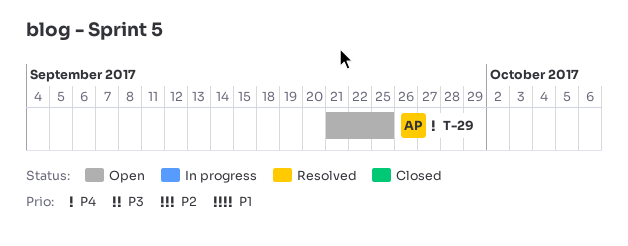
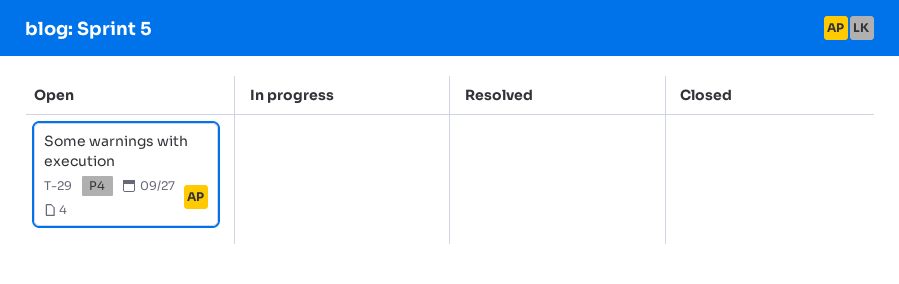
T-29, due: Sep 25 -> Sep 27

